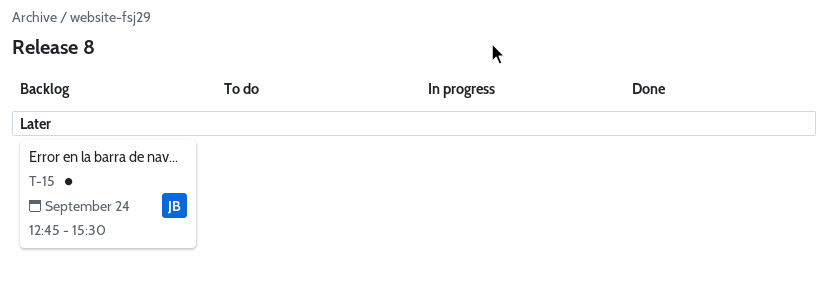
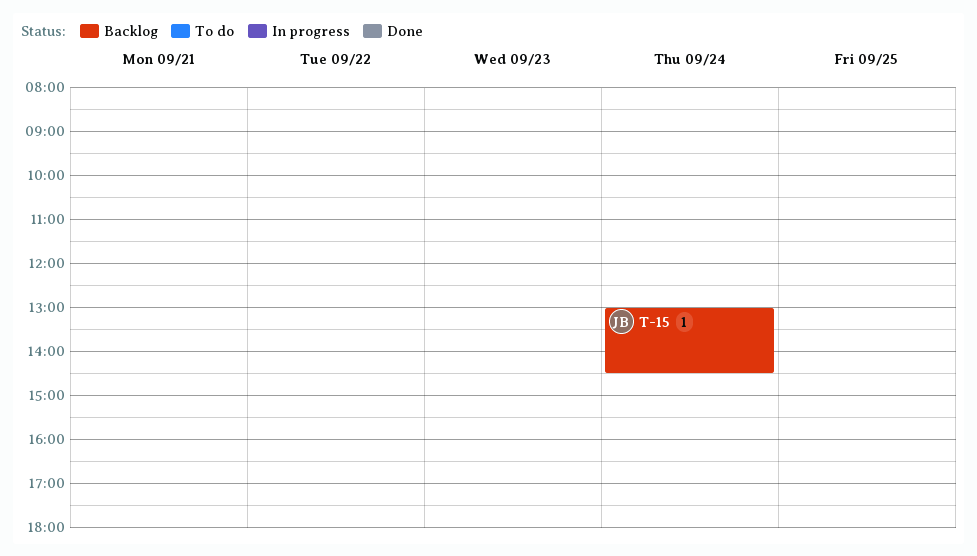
T-15, begins: 12:45 -> 13:00
T-15, ends: 15:30 -> 14:30

